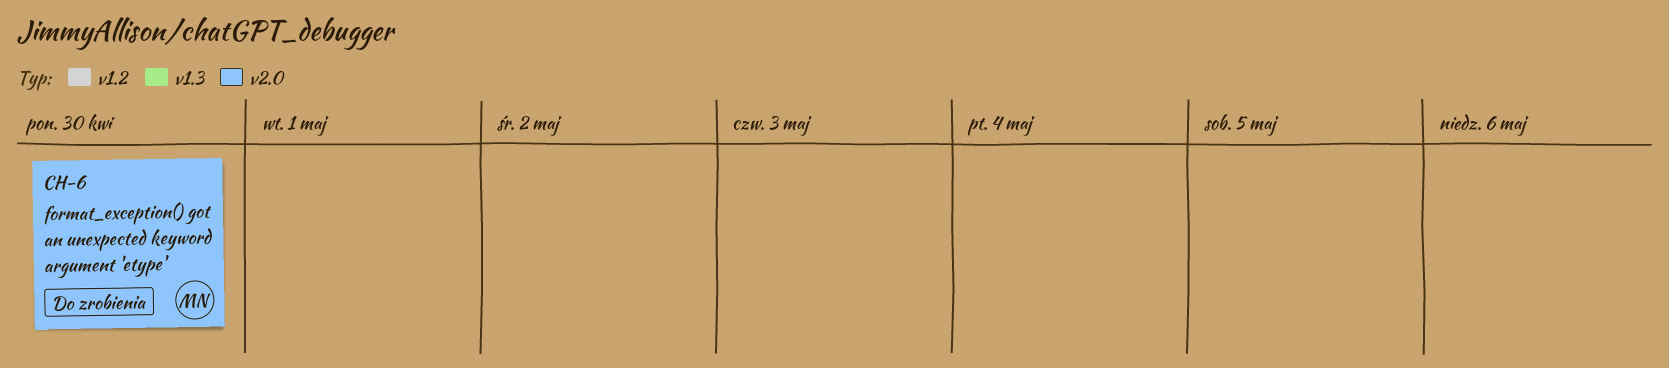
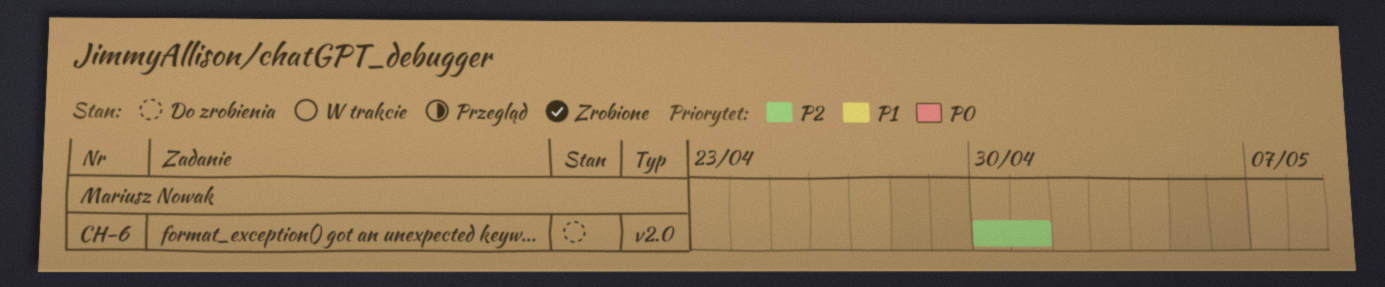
CH-6, due: Apr 30 -> May 1

